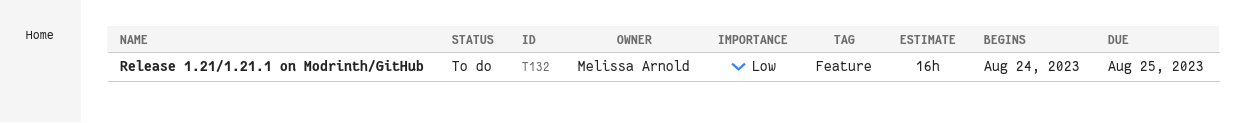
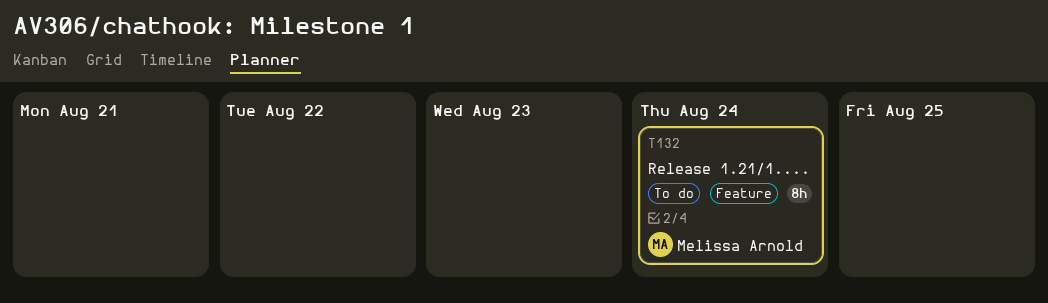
T132, estimate: 16h -> 8h
T132, due: Aug 25 -> Aug 24

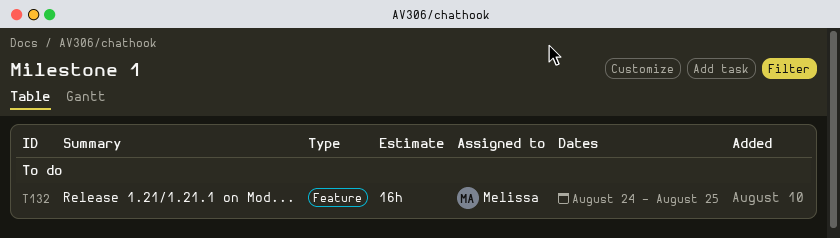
T132, estimate: 8h -> 16h
T132, due: Aug 24 -> Aug 25

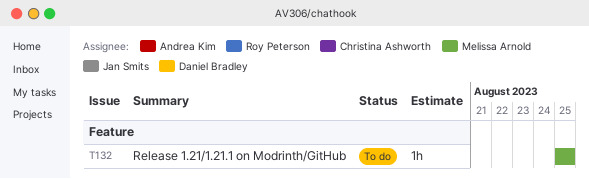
T132, estimate: 16h -> 1h
T132, start: Aug 24 -> Aug 25

